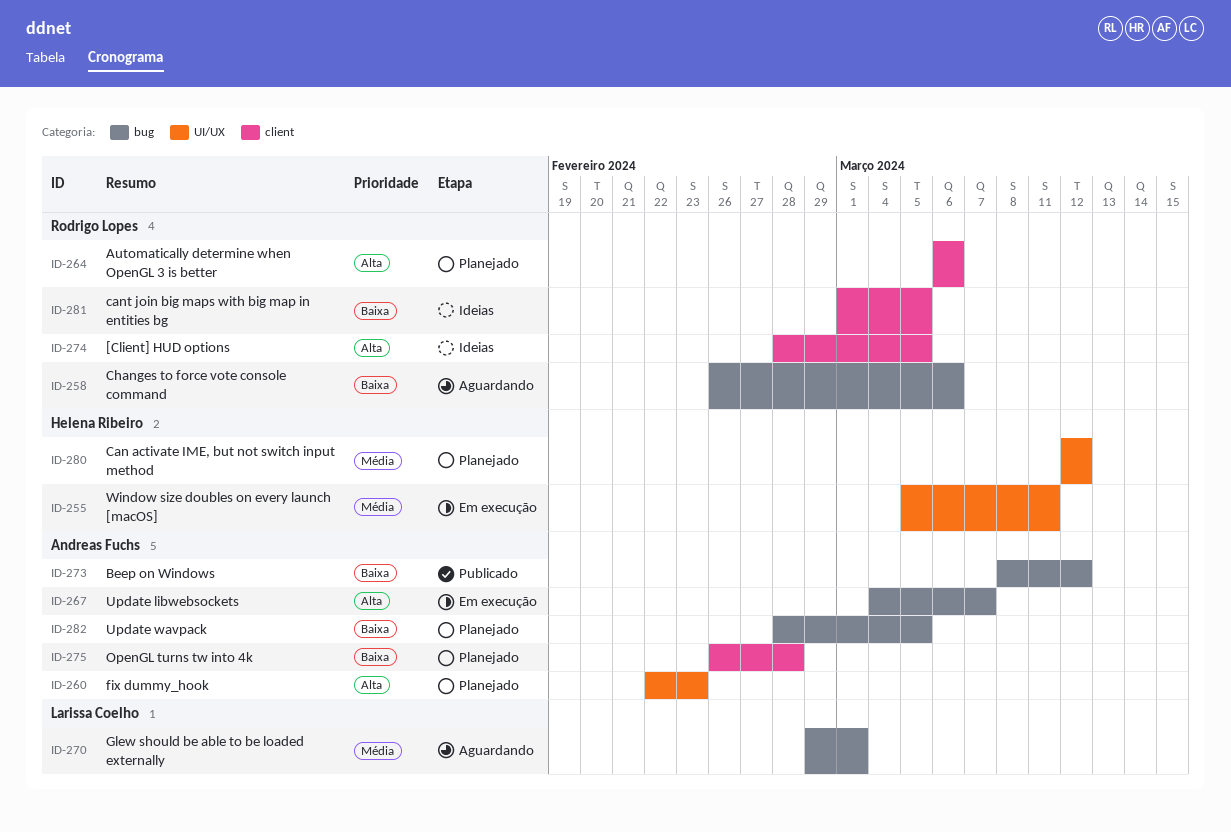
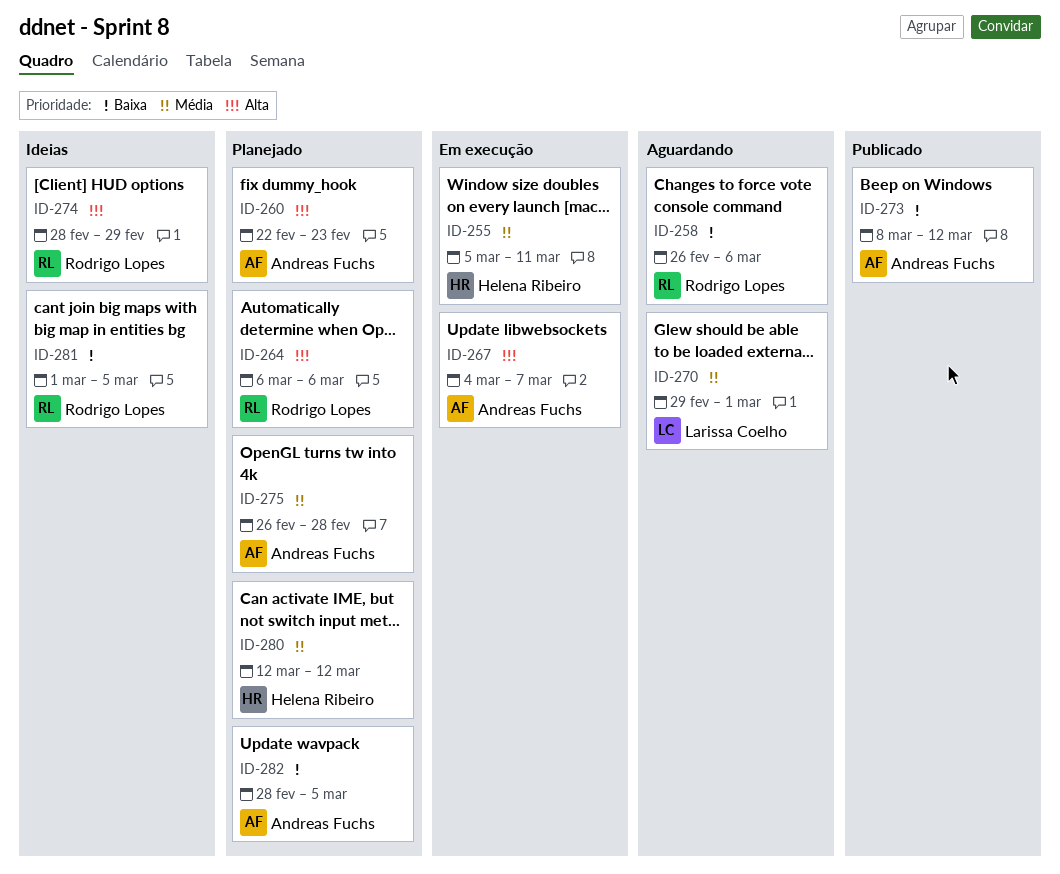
ID-274, due: Mar 5 -> Feb 29
ID-275, priority: Baixa -> Média

